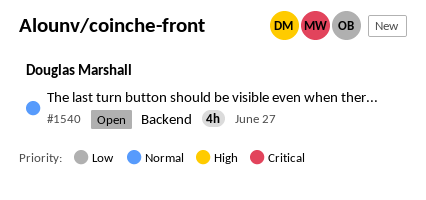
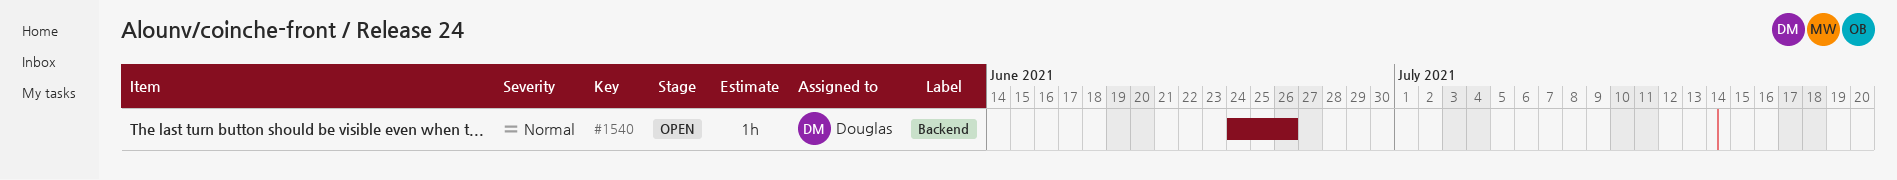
#1540, estimate: 4h -> 1h
#1540, due: Jun 27 -> Jun 26

